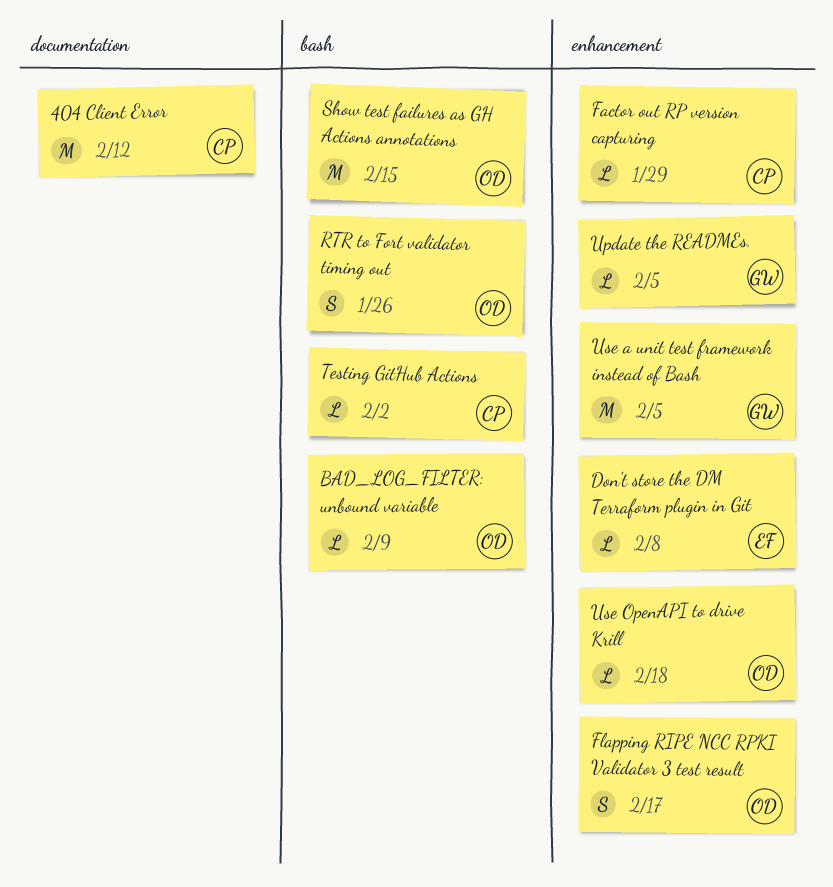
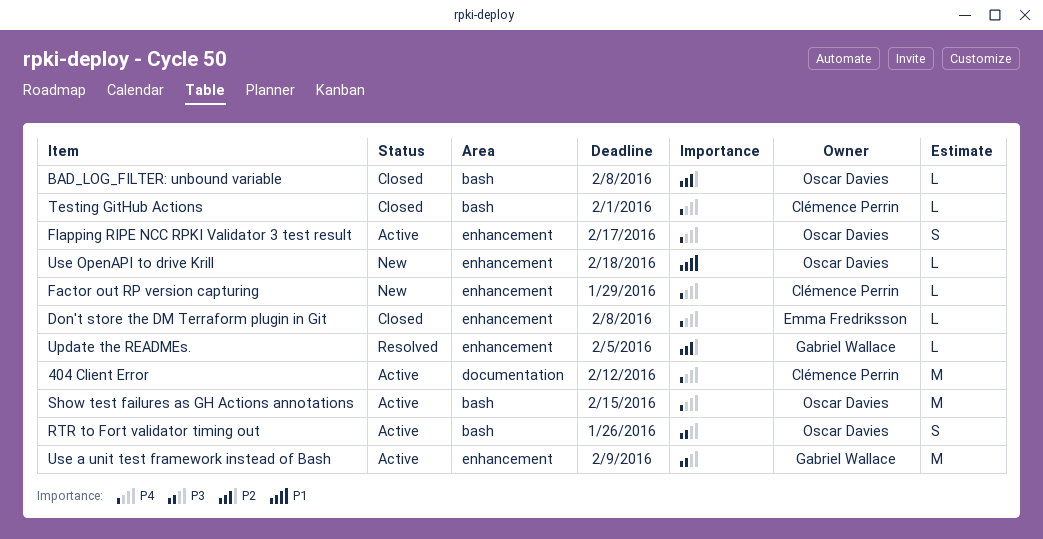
BAD_LOG_FILTER: unbound variable, due: Feb 9 -> Feb 8
Testing GitHub Actions, due: Feb 2 -> Feb 1
Use a unit test framework instead of Bash, due: Feb 5 -> Feb 9

